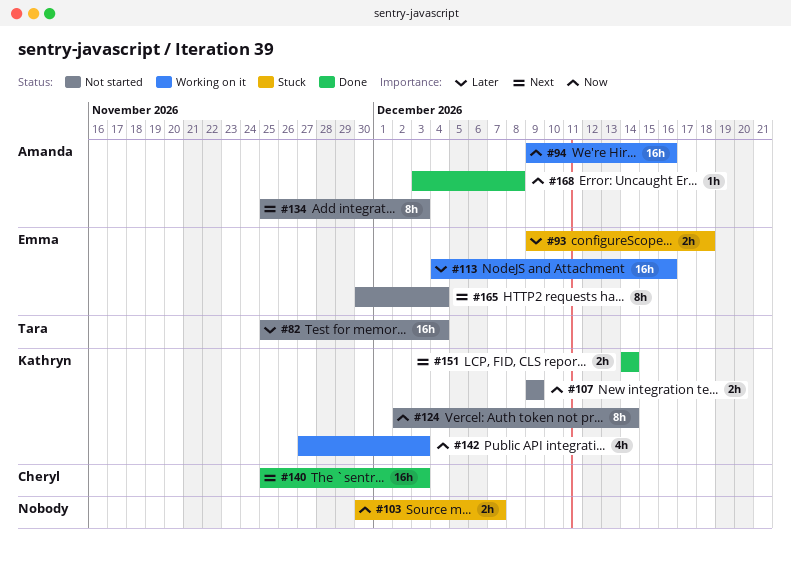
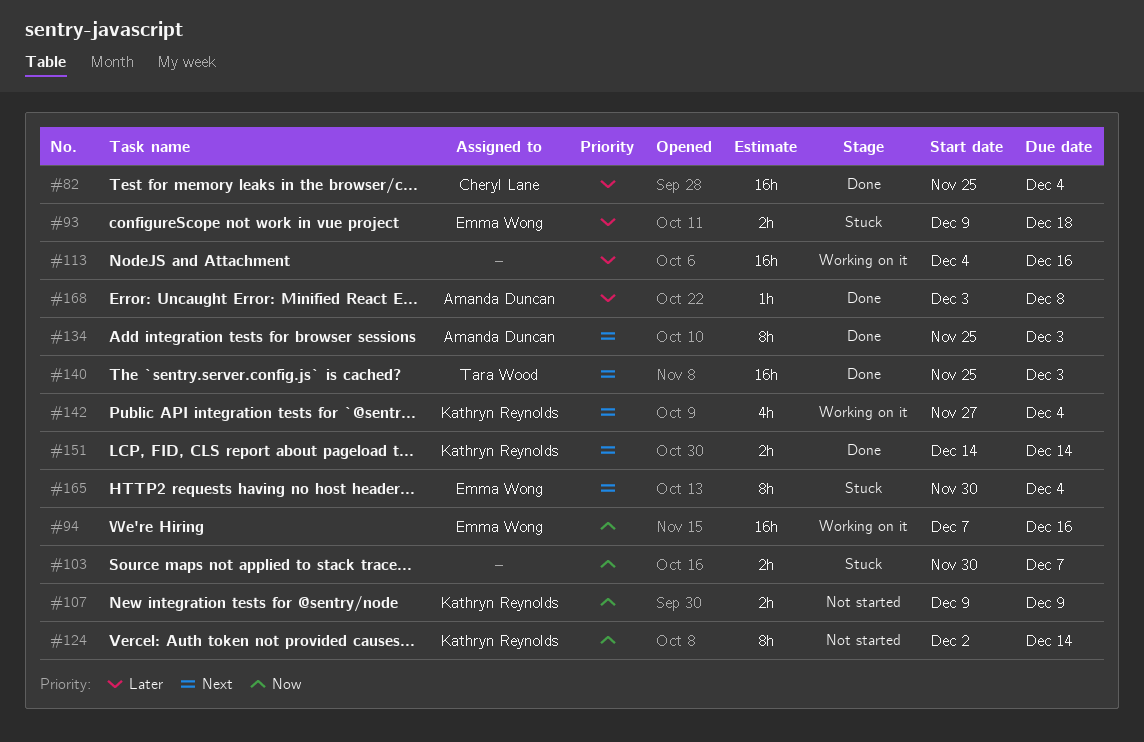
#82, status: Not started -> Done
#82, owner: Tara Wood -> Cheryl Lane
#94, owner: Amanda Duncan -> Emma Wong
#94, start: Dec 9 -> Dec 7
#113, owner: Emma Wong -> none
#134, status: Not started -> Done
#140, owner: Cheryl Lane -> Tara Wood
#142, priority: Now -> Next
#142, due: Dec 3 -> Dec 4
#165, status: Not started -> Stuck
#168, priority: Now -> Later

